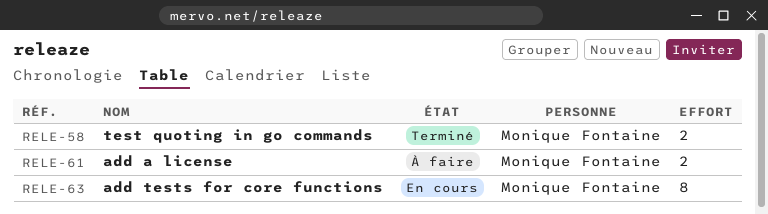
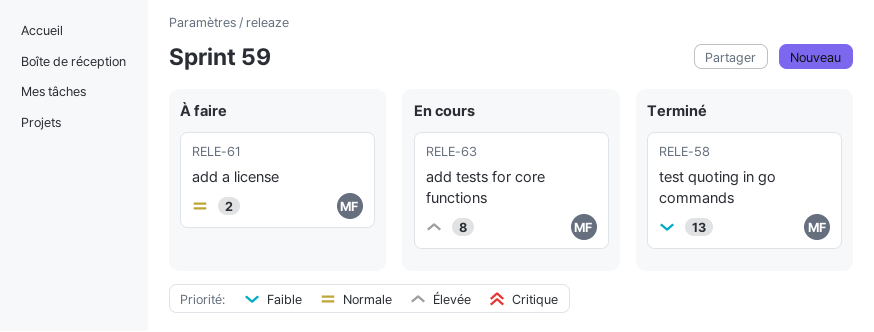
RELE-58, estimate: 2 -> 13

